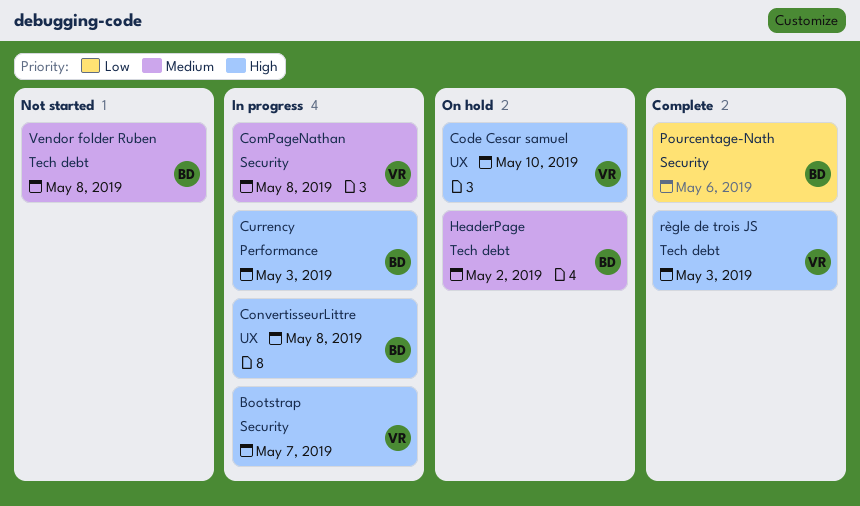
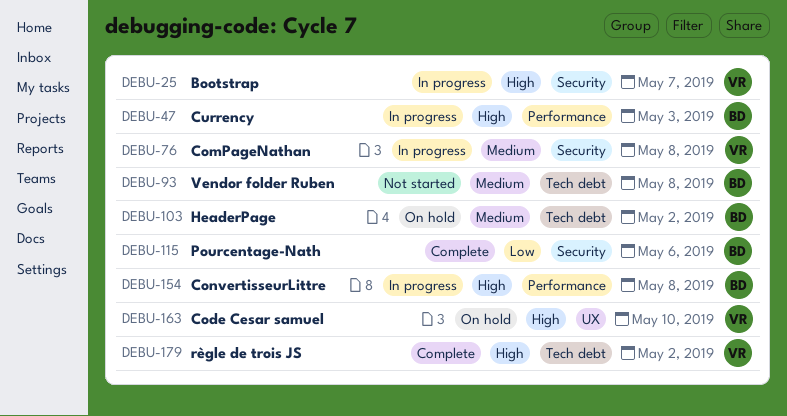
ConvertisseurLittre, label: UX -> Performance
règle de trois JS, due: May 3 -> May 2

